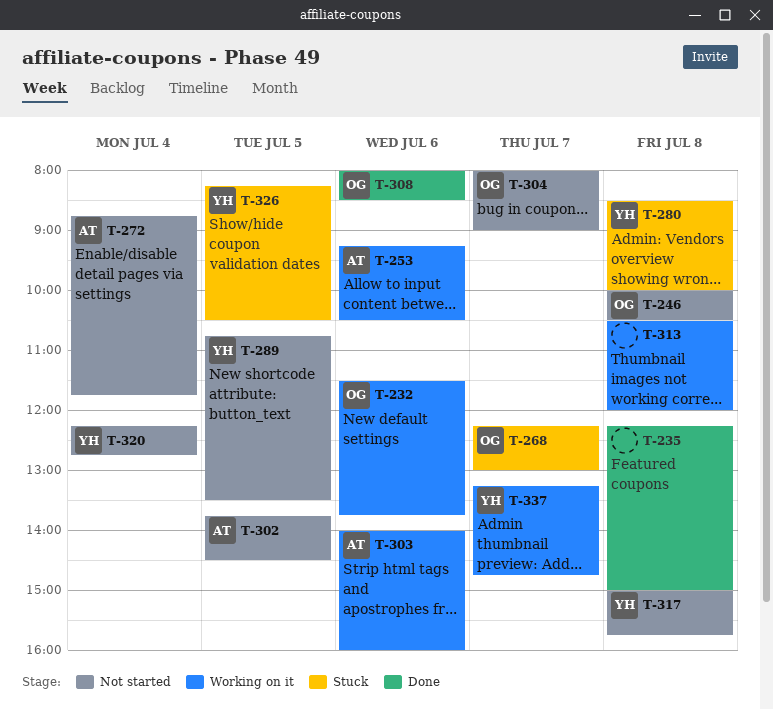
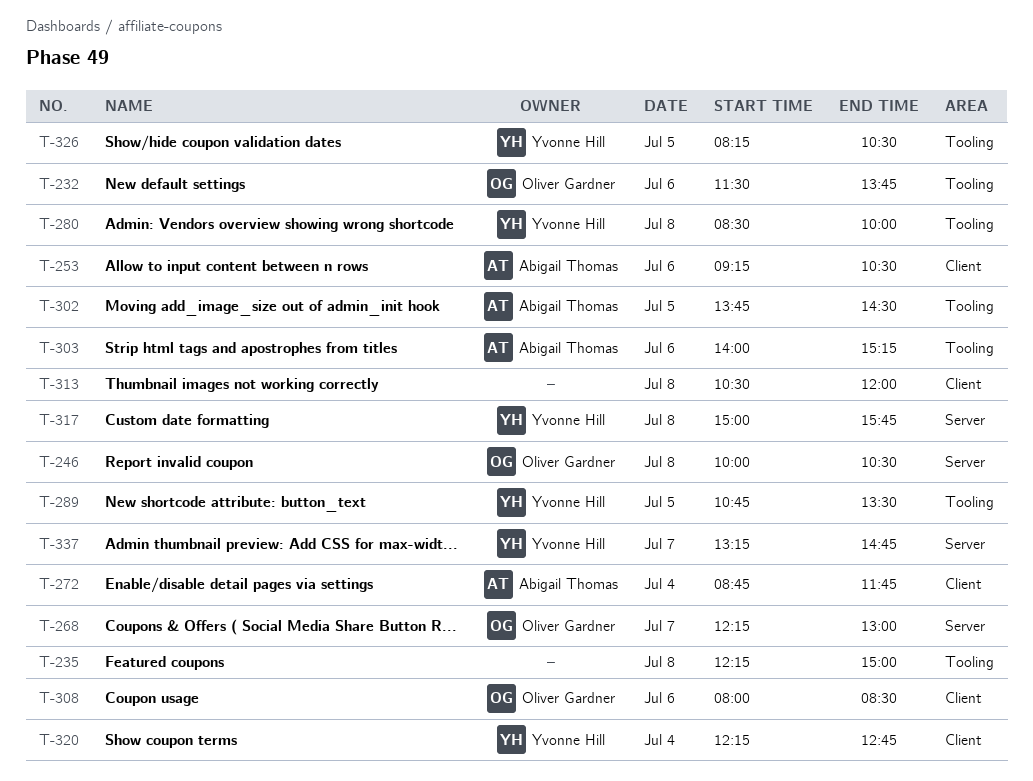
T-303, ends: 16:00 -> 15:15
T-304: present -> none

